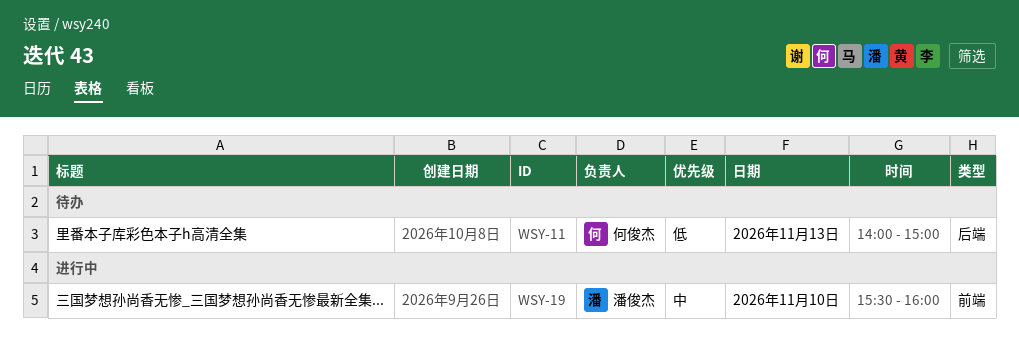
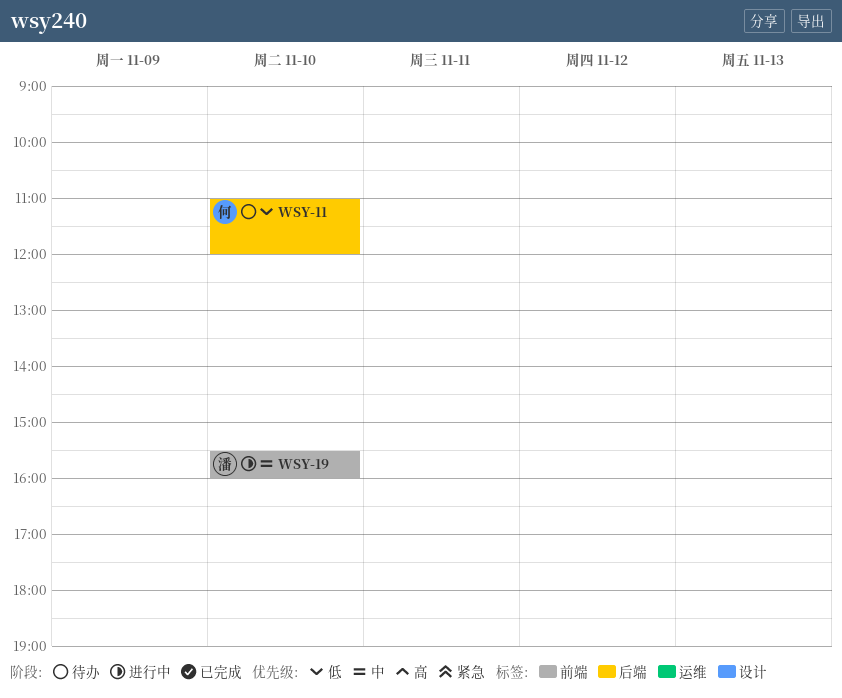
WSY-11, day: Nov 13 -> Nov 10
WSY-11, begins: 14:00 -> 11:00
WSY-11, ends: 15:00 -> 12:00

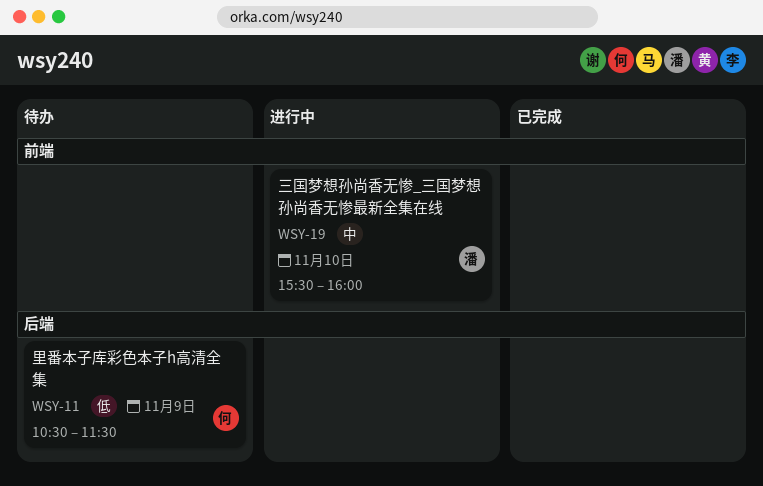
WSY-11, day: Nov 10 -> Nov 9
WSY-11, begins: 11:00 -> 10:30
WSY-11, ends: 12:00 -> 11:30

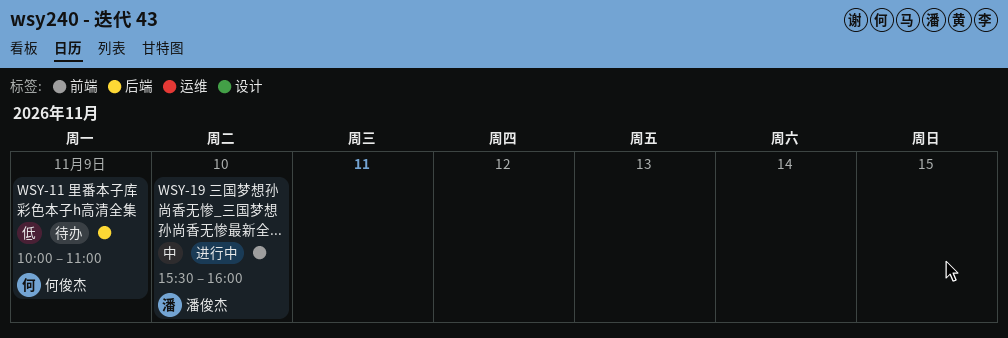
WSY-11, begins: 10:30 -> 10:00
WSY-11, ends: 11:30 -> 11:00

